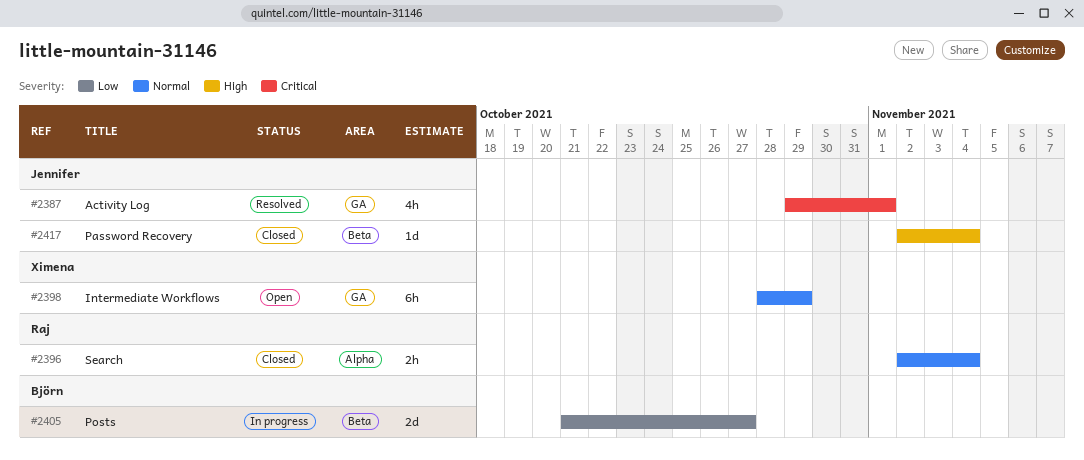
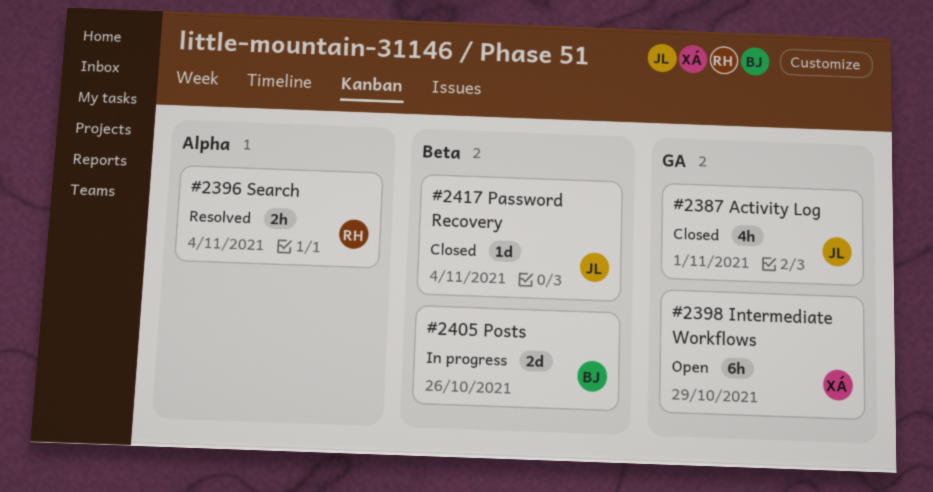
#2387, status: Resolved -> Closed
#2396, status: Closed -> Resolved
#2405, due: Oct 27 -> Oct 26

